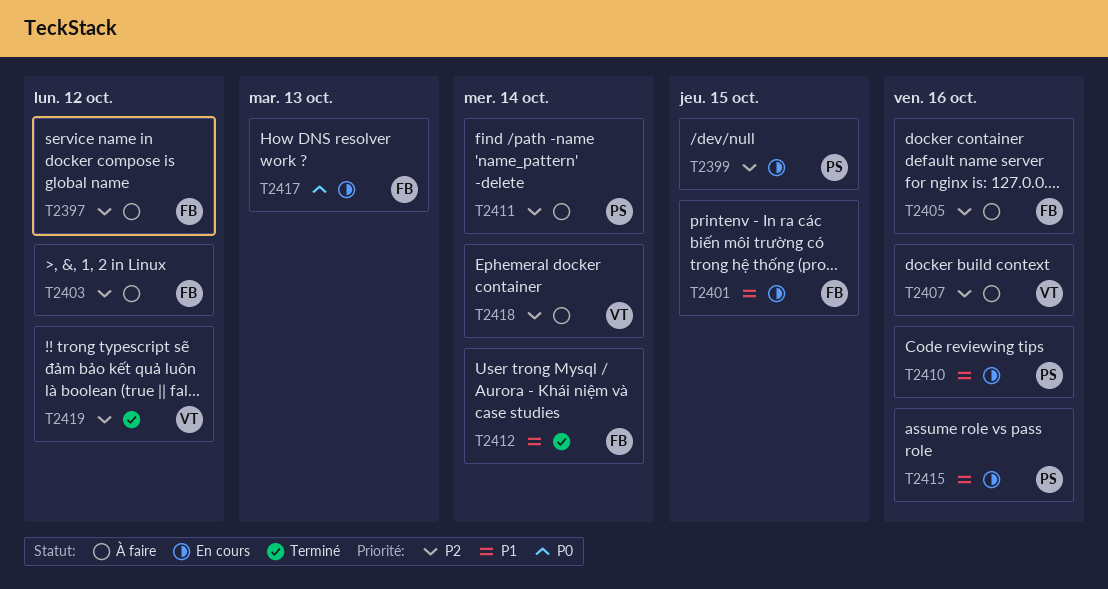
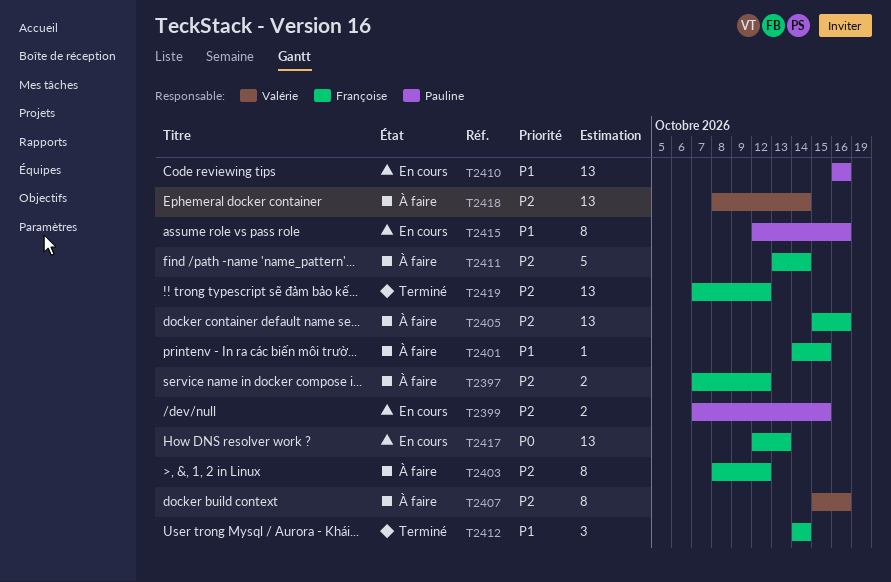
T2401, status: En cours -> À faire
T2411, owner: Pauline -> Françoise
T2419, owner: Valérie -> Françoise

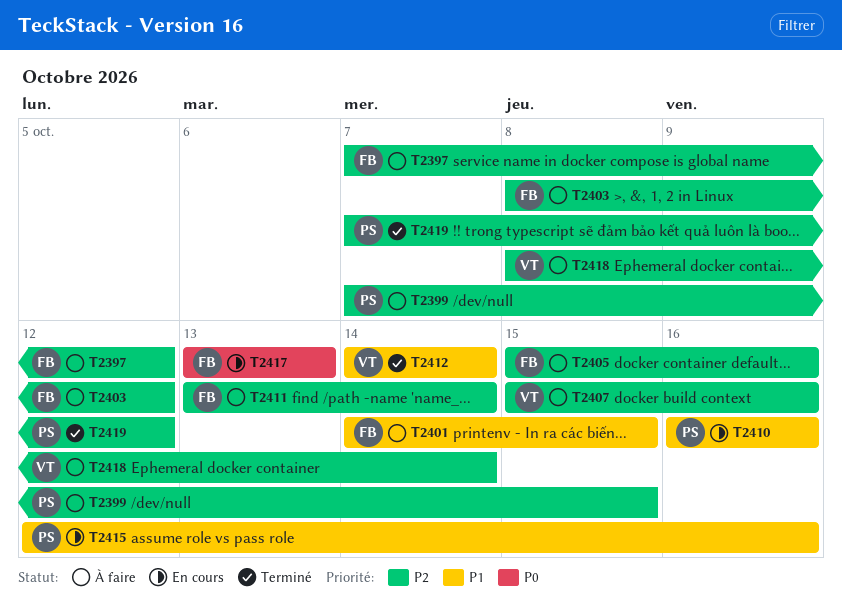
T2399, status: En cours -> À faire
T2412, owner: Françoise -> Valérie
T2417, start: Oct 12 -> Oct 13
T2419, owner: Françoise -> Pauline

